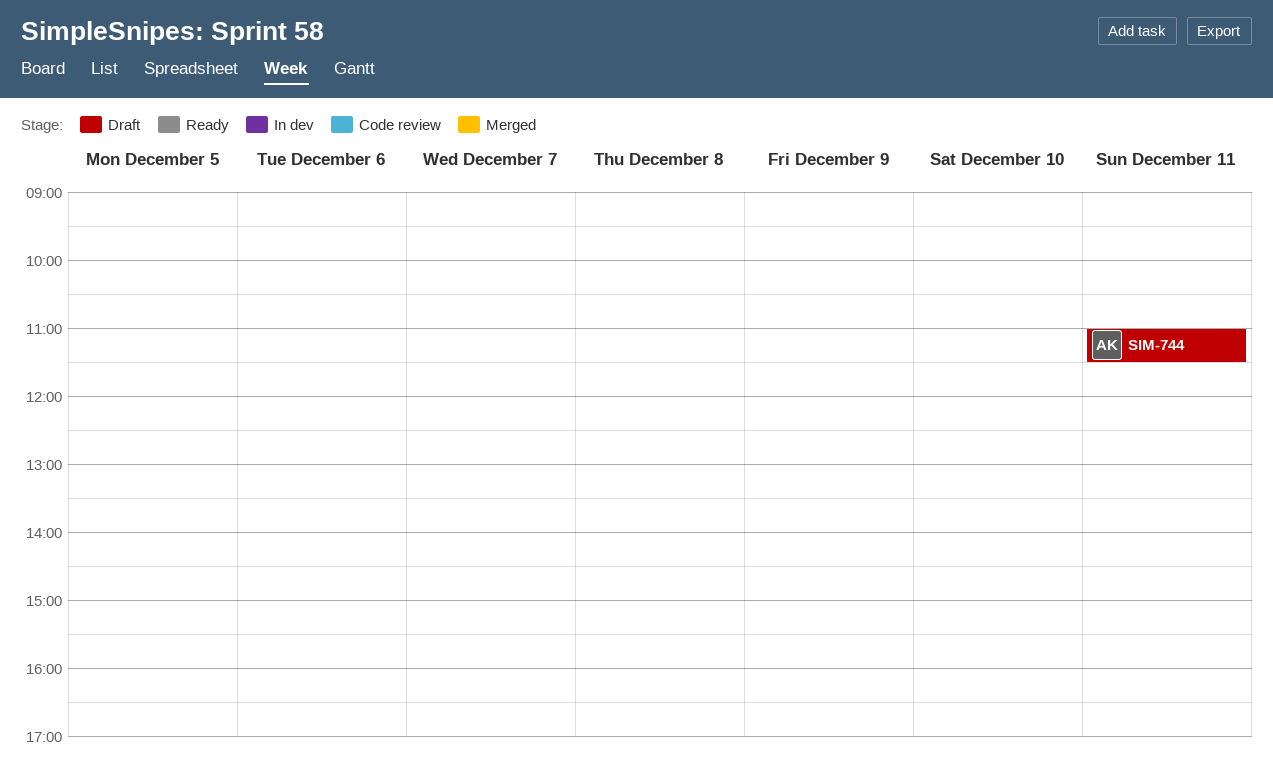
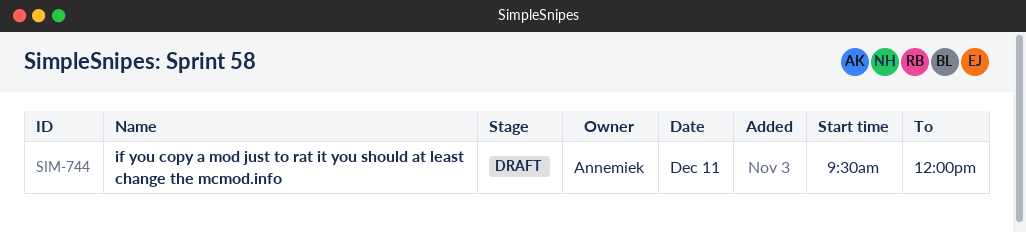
SIM-744, begins: 11:00 -> 09:30
SIM-744, ends: 11:30 -> 12:00

